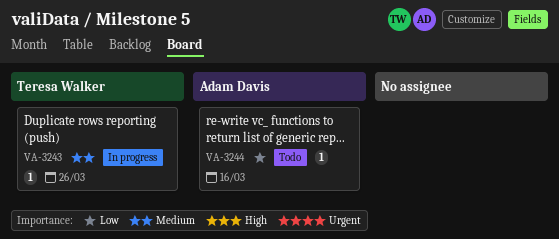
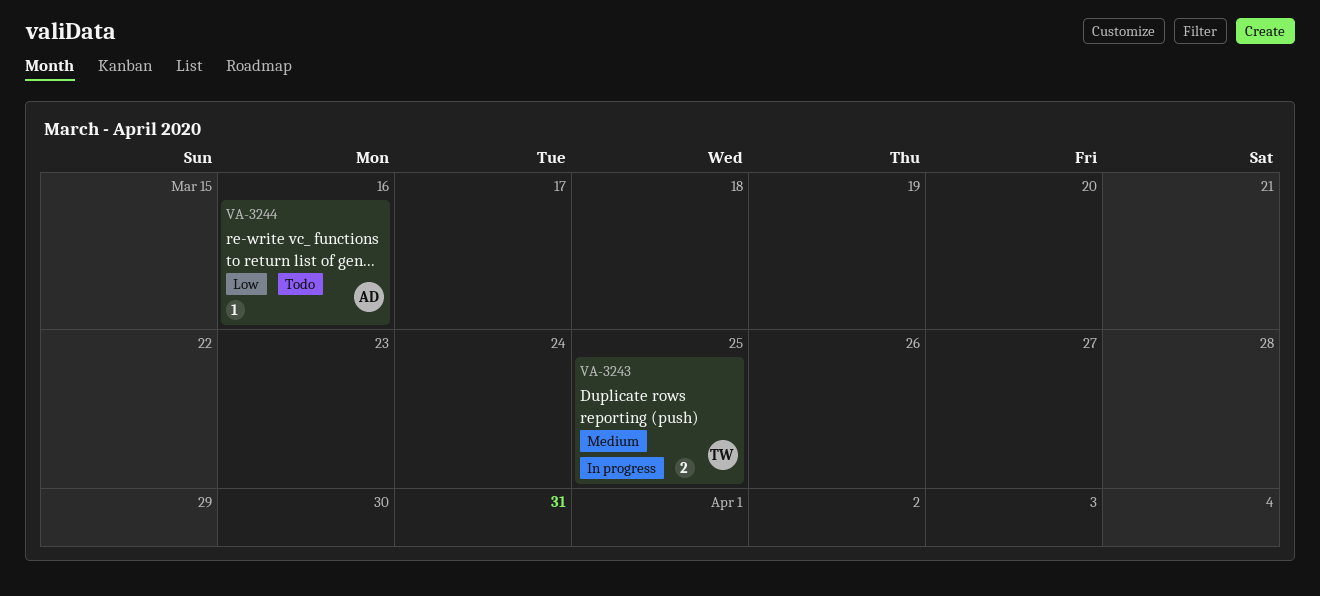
VA-3243, estimate: 1 -> 2
VA-3243, due: Mar 26 -> Mar 25

